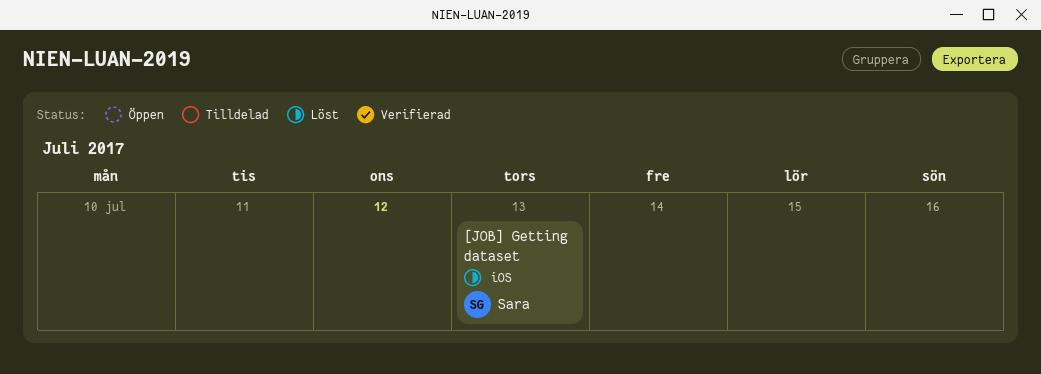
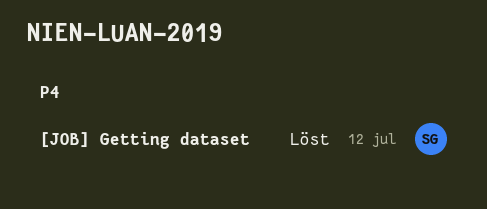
[JOB] Getting dataset, due: Jul 13 -> Jul 12

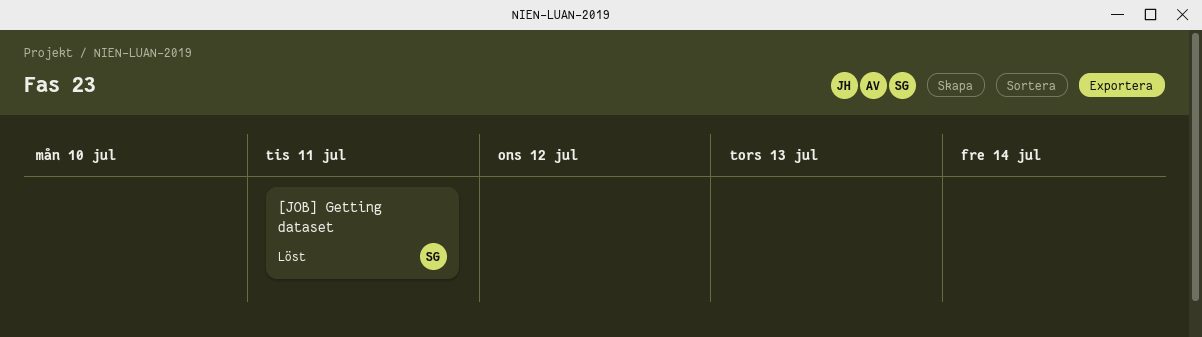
[JOB] Getting dataset, due: Jul 12 -> Jul 11

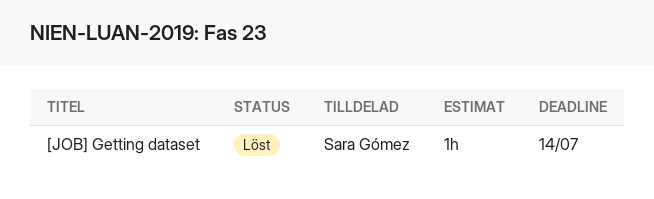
[JOB] Getting dataset, due: Jul 11 -> Jul 14

